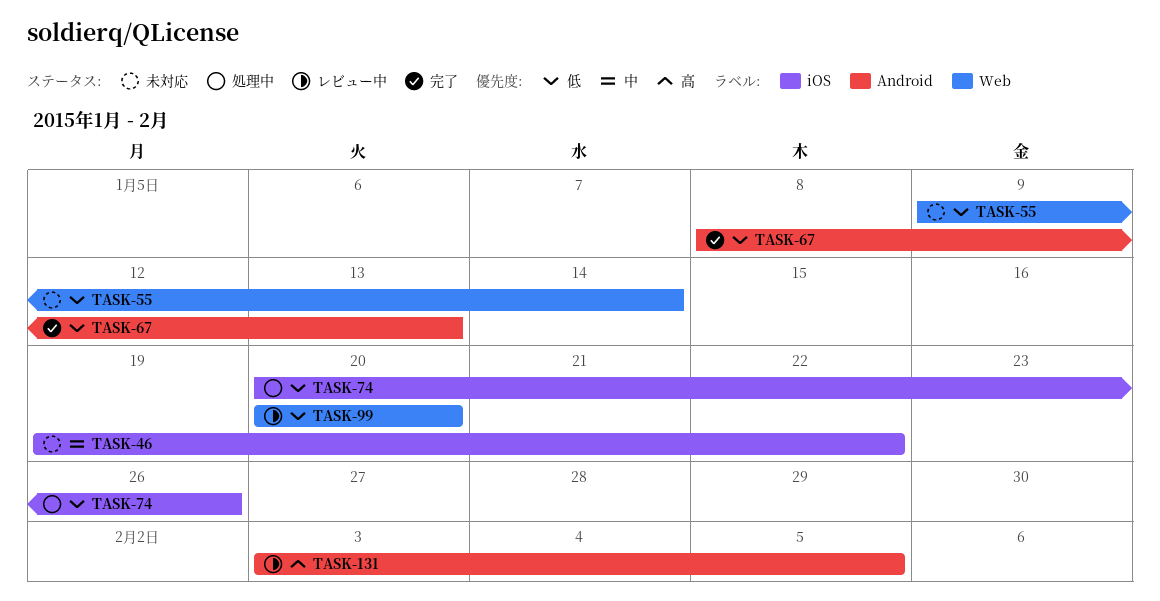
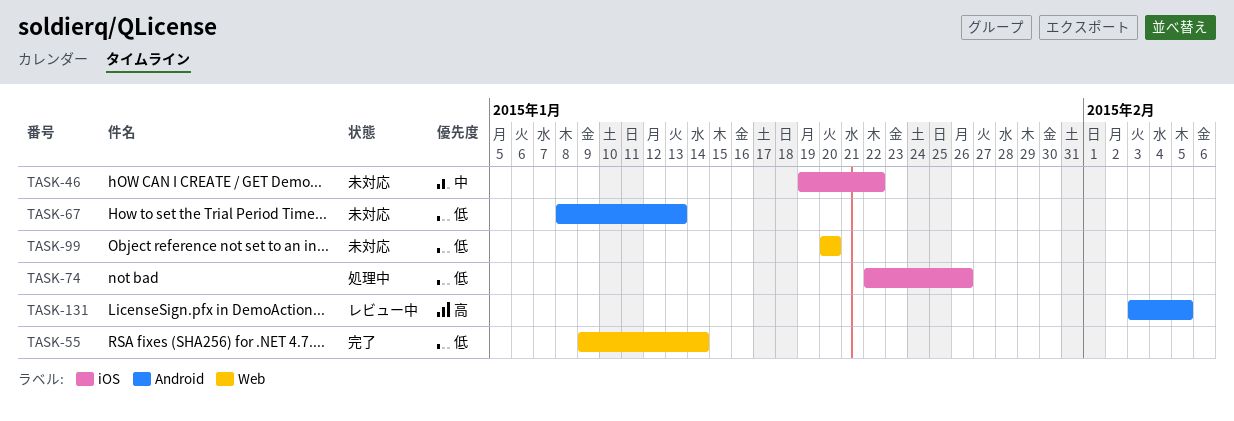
TASK-55, status: 未対応 -> 完了
TASK-67, status: 完了 -> 未対応
TASK-74, start: Jan 20 -> Jan 22
TASK-99, status: レビュー中 -> 未対応

